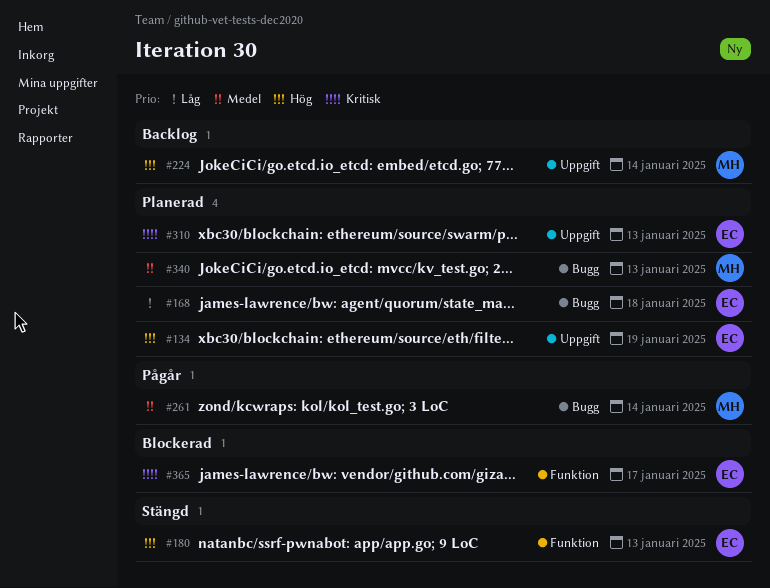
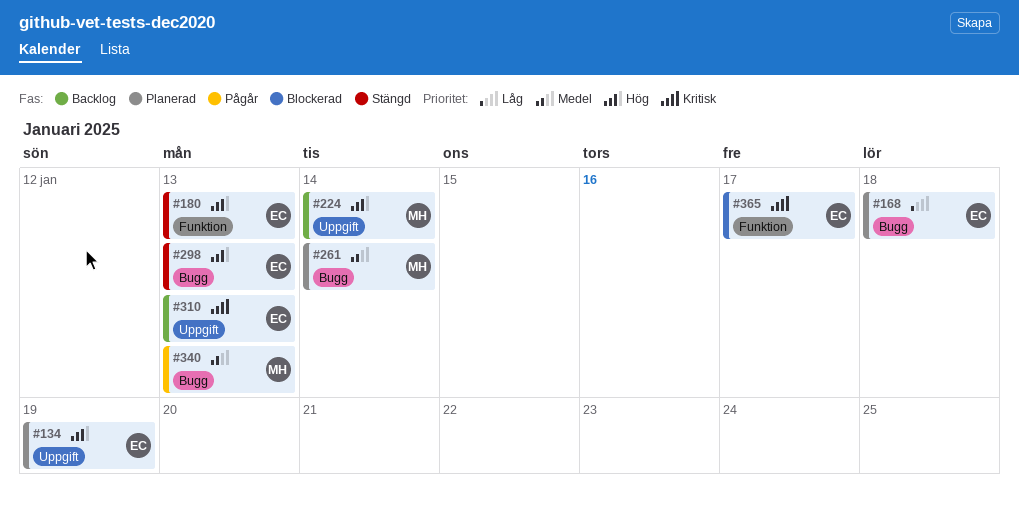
#261, status: Pågår -> Planerad
#298: none -> present
#310, status: Planerad -> Backlog
#340, status: Planerad -> Pågår

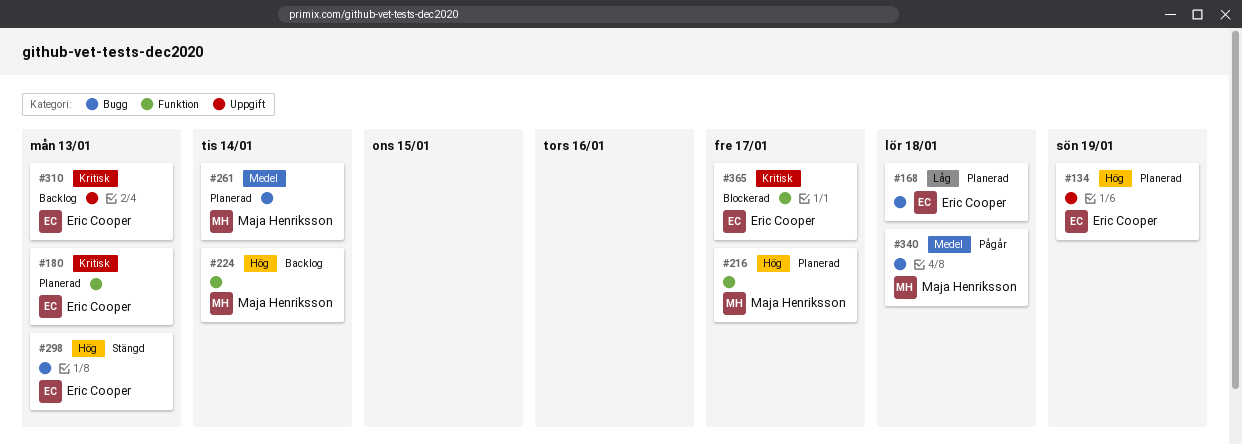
#180, status: Stängd -> Planerad
#180, priority: Hög -> Kritisk
#216: none -> present
#224, label: Uppgift -> Funktion
#340, due: Jan 13 -> Jan 18

